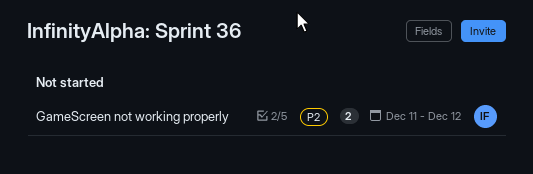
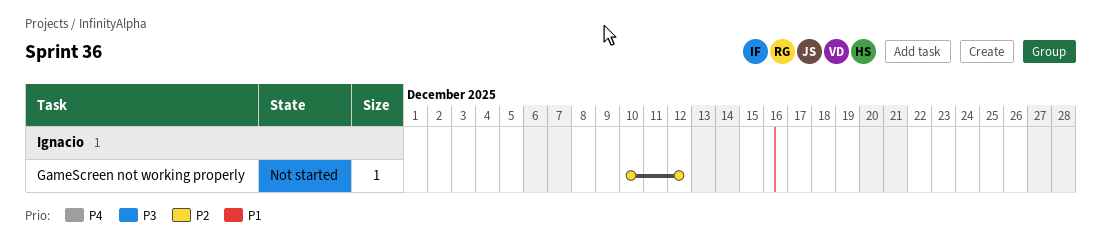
GameScreen not working properly, estimate: 2 -> 1
GameScreen not working properly, start: Dec 11 -> Dec 10

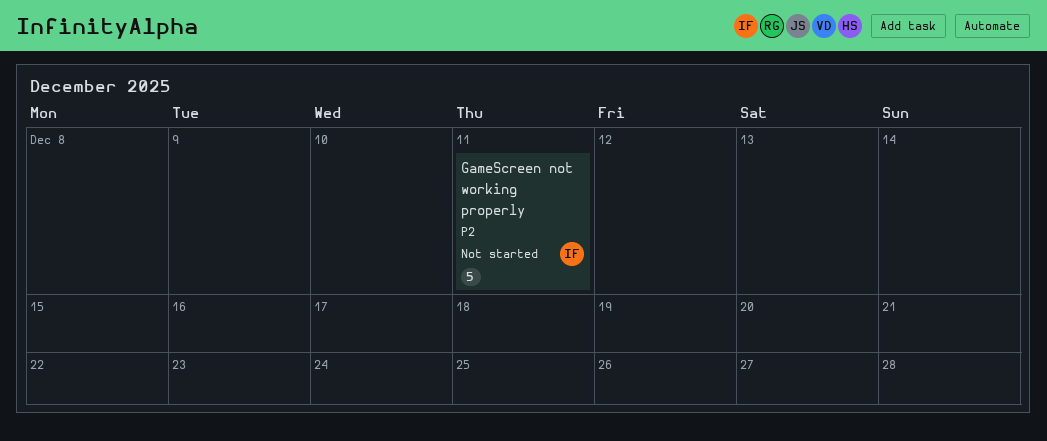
GameScreen not working properly, estimate: 1 -> 5
GameScreen not working properly, due: Dec 12 -> Dec 11

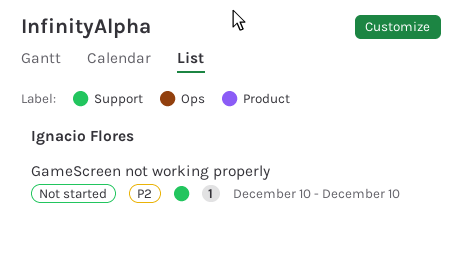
GameScreen not working properly, estimate: 5 -> 1
GameScreen not working properly, due: Dec 11 -> Dec 10

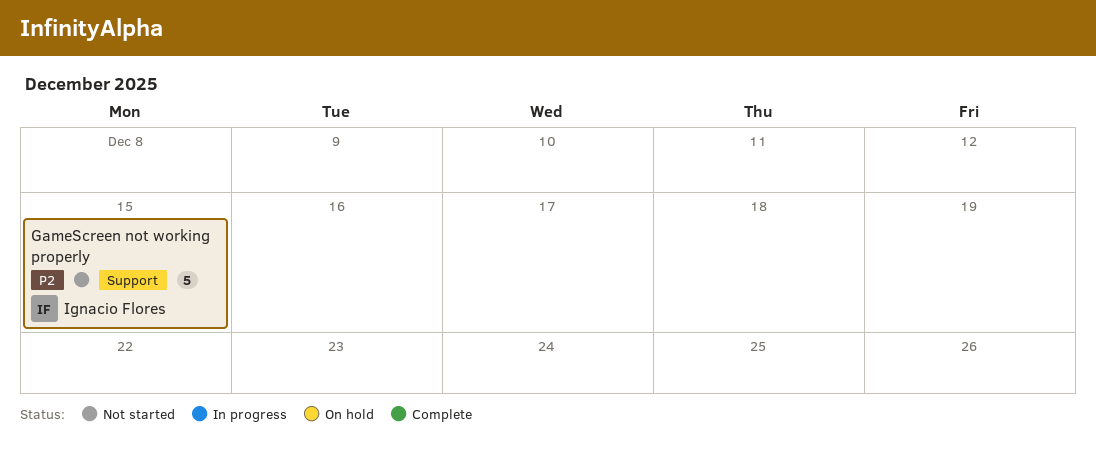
GameScreen not working properly, estimate: 1 -> 5
GameScreen not working properly, due: Dec 10 -> Dec 15

